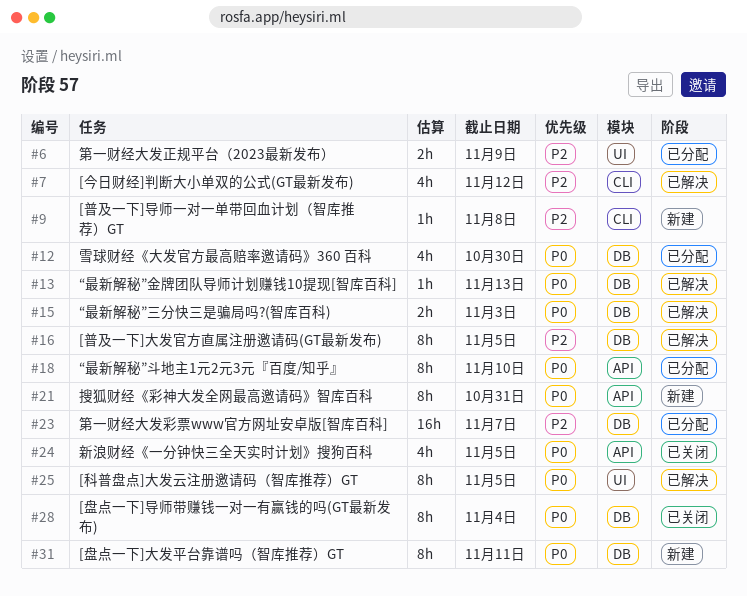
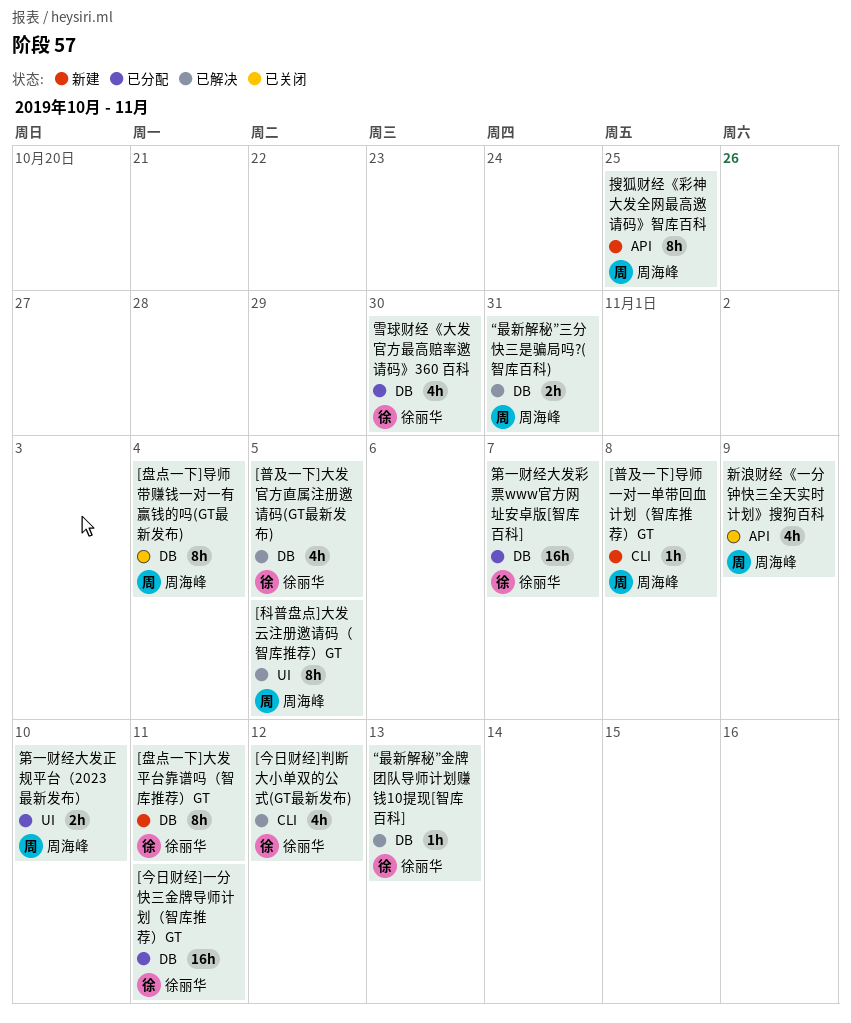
[今日财经]一分快三金牌导师计划（智库推荐）GT: none -> present
[普及一下]大发官方直属注册邀请码(GT最新发布), estimate: 8h -> 4h
“最新解秘”三分快三是骗局吗?(智库百科), due: Nov 3 -> Oct 31
“最新解秘”斗地主1元2元3元『百度/知乎』: present -> none
搜狐财经《彩神大发全网最高邀请码》智库百科, due: Oct 31 -> Oct 25
新浪财经《一分钟快三全天实时计划》搜狗百科, due: Nov 5 -> Nov 9
第一财经大发正规平台（2023最新发布）, due: Nov 9 -> Nov 10

